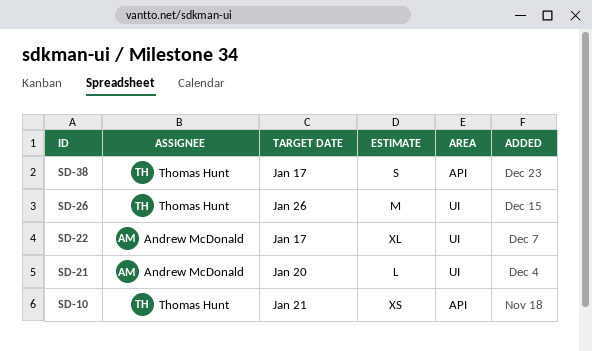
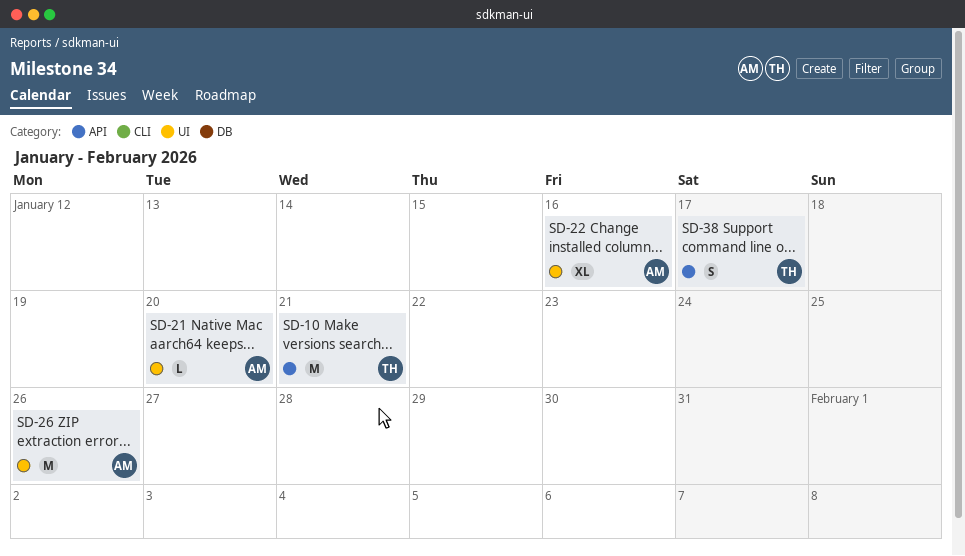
SD-10, estimate: XS -> M
SD-22, due: Jan 17 -> Jan 16
SD-26, owner: Thomas Hunt -> Andrew McDonald

